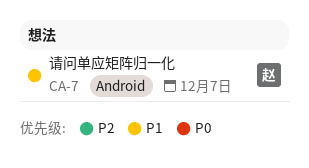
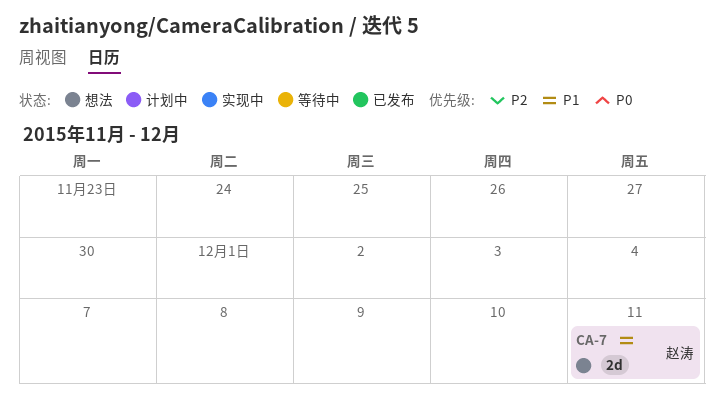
CA-7, due: Dec 7 -> Dec 11

